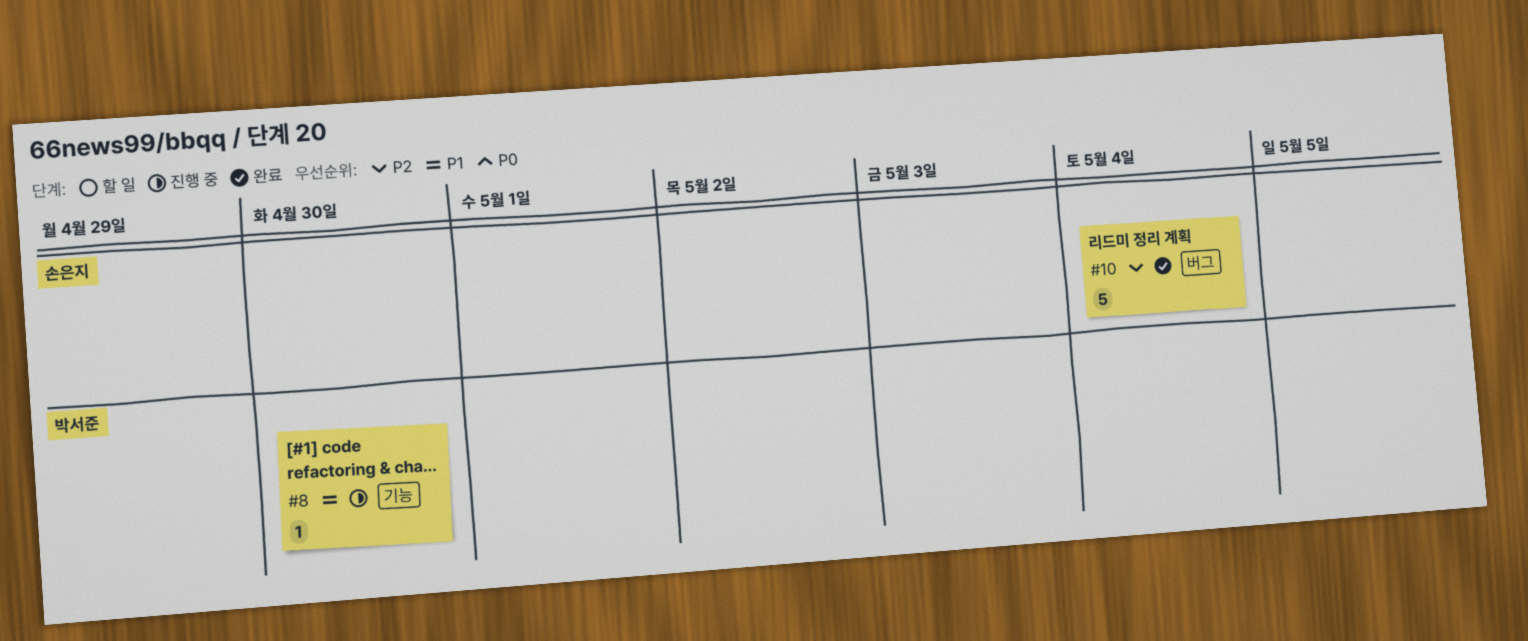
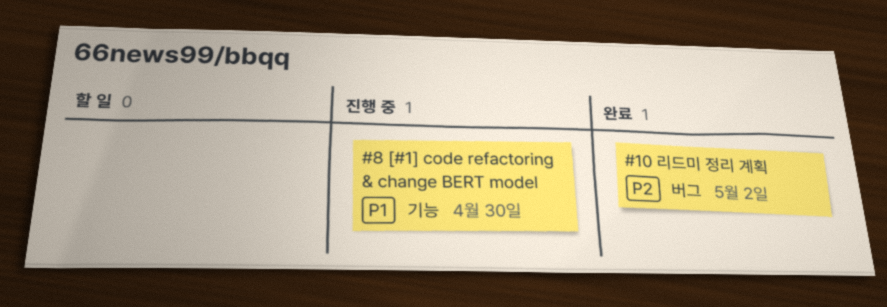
#10, due: May 4 -> May 2

